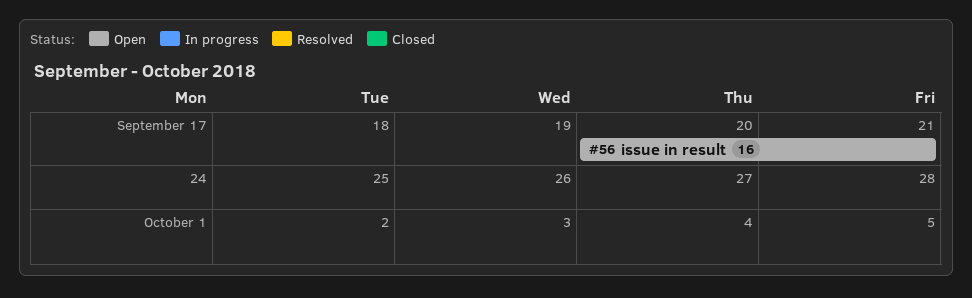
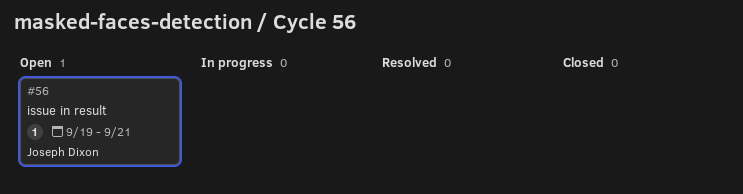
#56, estimate: 16 -> 1
#56, start: Sep 20 -> Sep 19

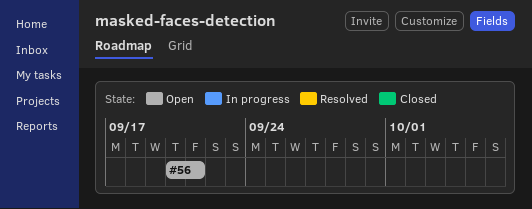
#56, start: Sep 19 -> Sep 20

